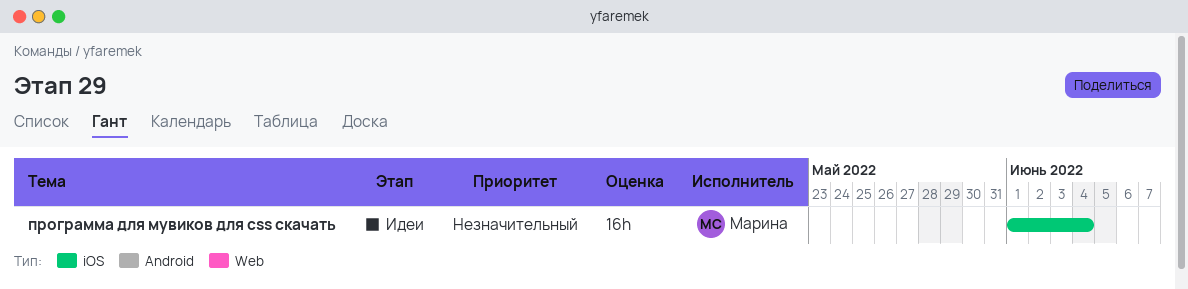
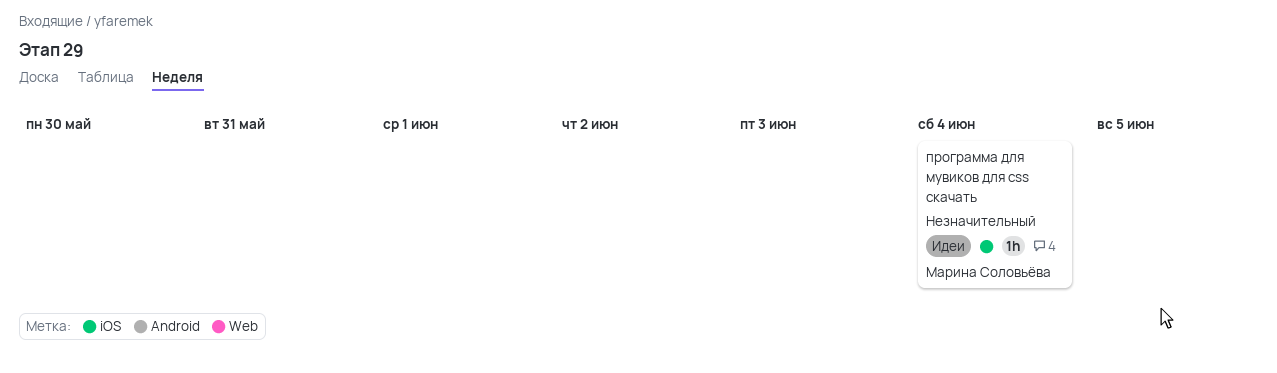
программа для мувиков для css скачать, estimate: 16h -> 1h

